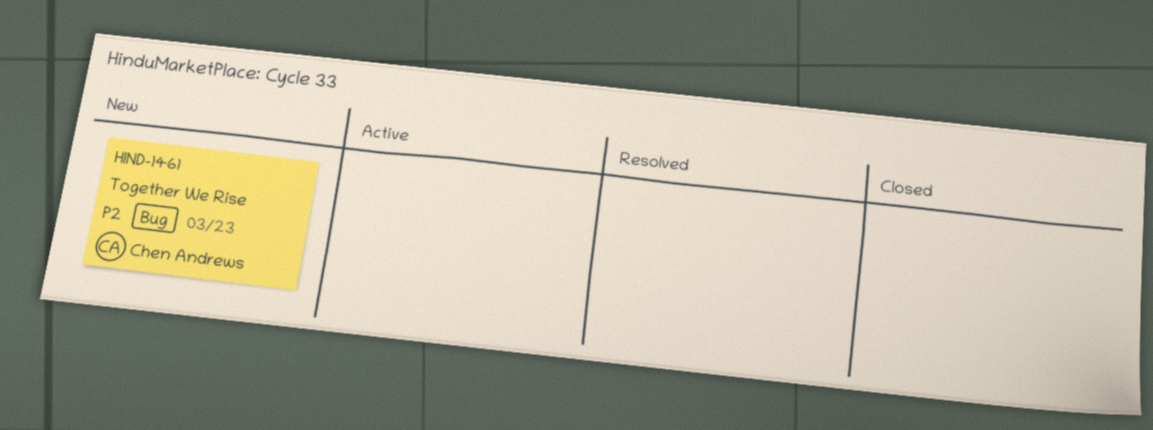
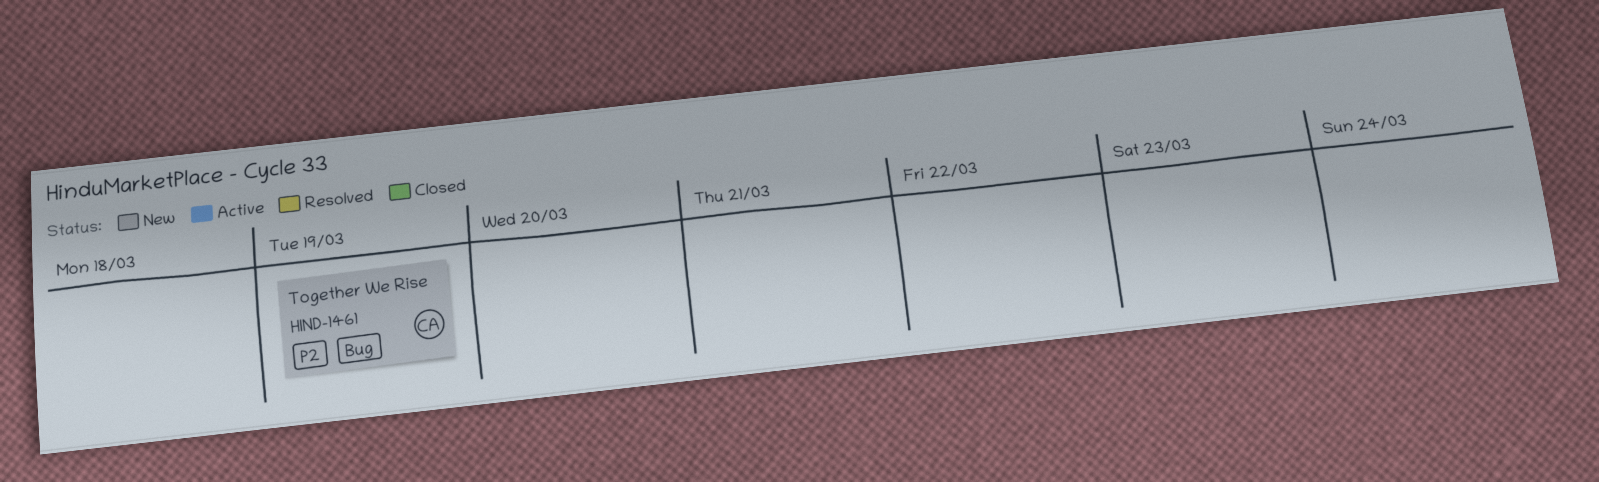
HIND-1461, due: Mar 23 -> Mar 19

